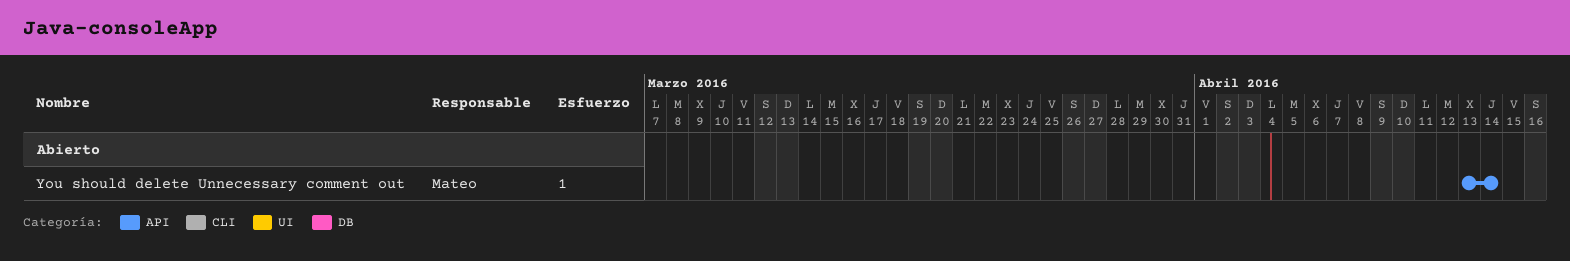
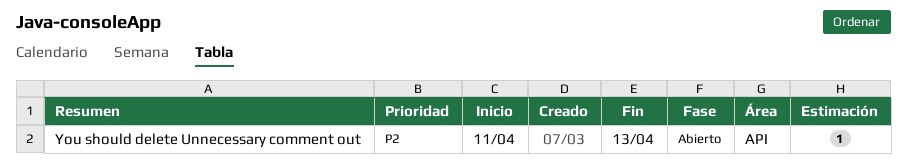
You should delete Unnecessary comment out, start: Apr 13 -> Apr 11
You should delete Unnecessary comment out, due: Apr 14 -> Apr 13

